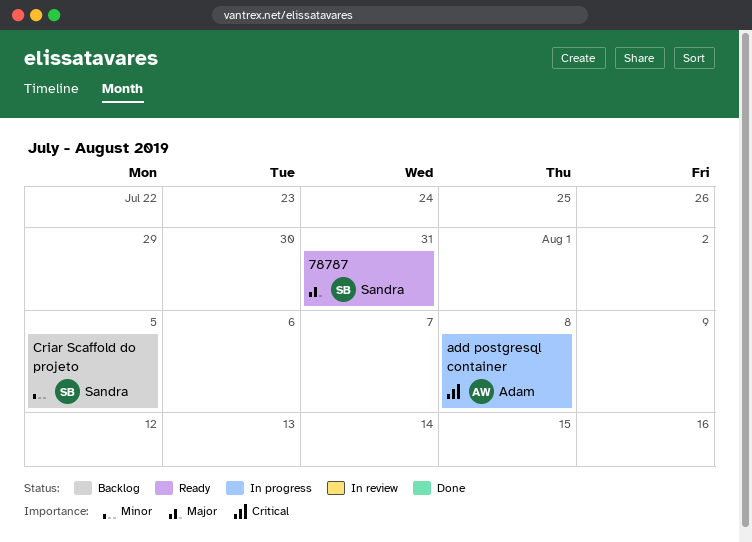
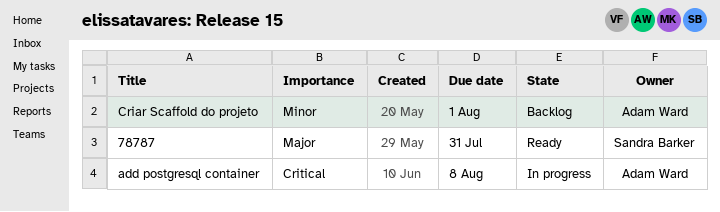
Criar Scaffold do projeto, owner: Sandra Barker -> Adam Ward
Criar Scaffold do projeto, due: Aug 5 -> Aug 1

